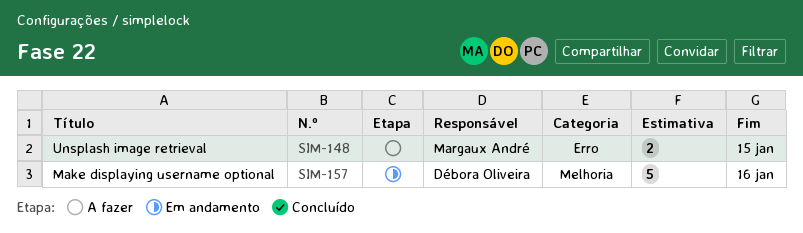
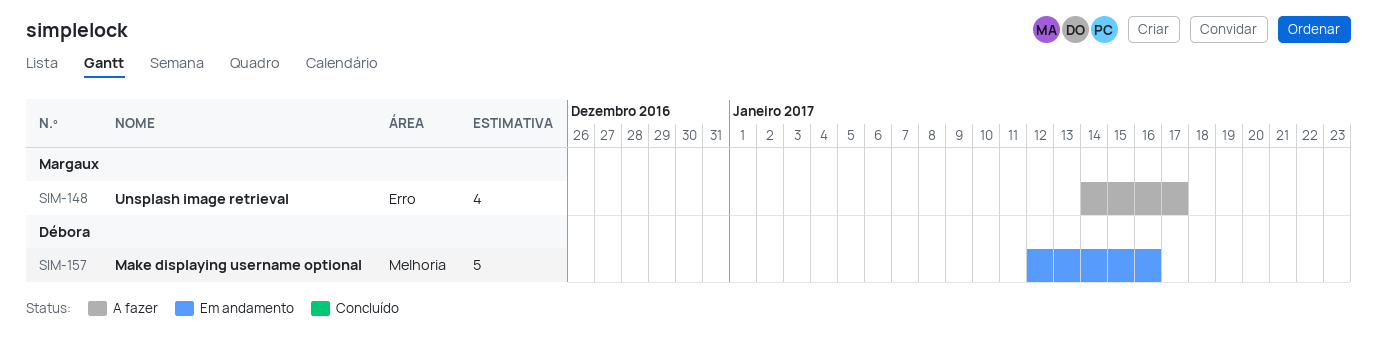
SIM-148, estimate: 2 -> 4
SIM-148, due: Jan 15 -> Jan 17

